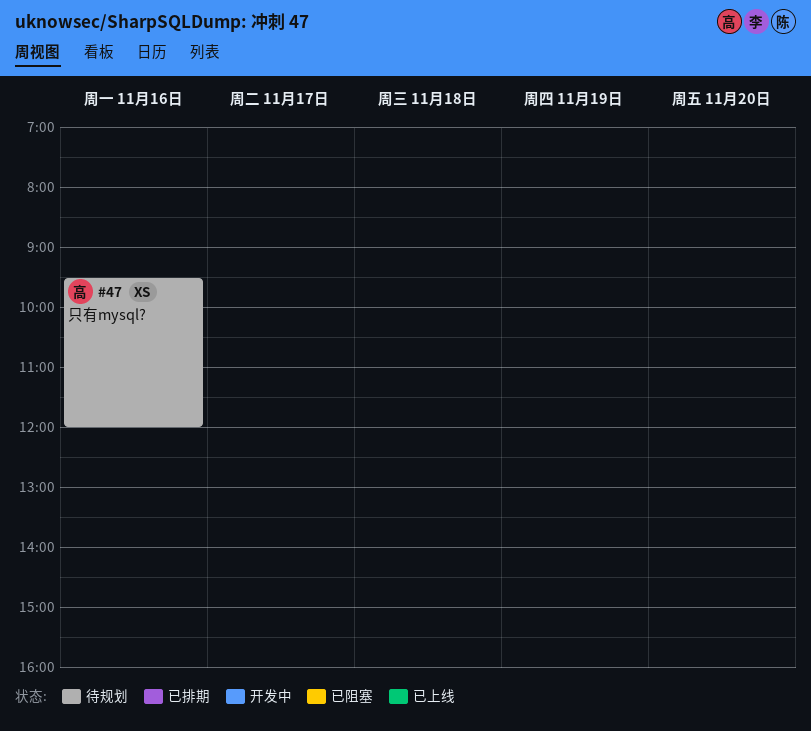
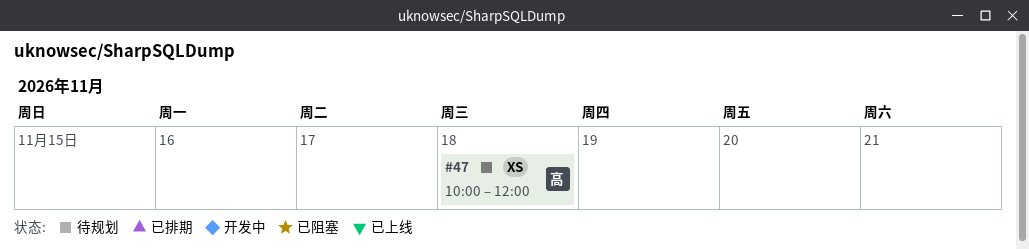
#47, day: Nov 16 -> Nov 18
#47, begins: 09:30 -> 10:00

